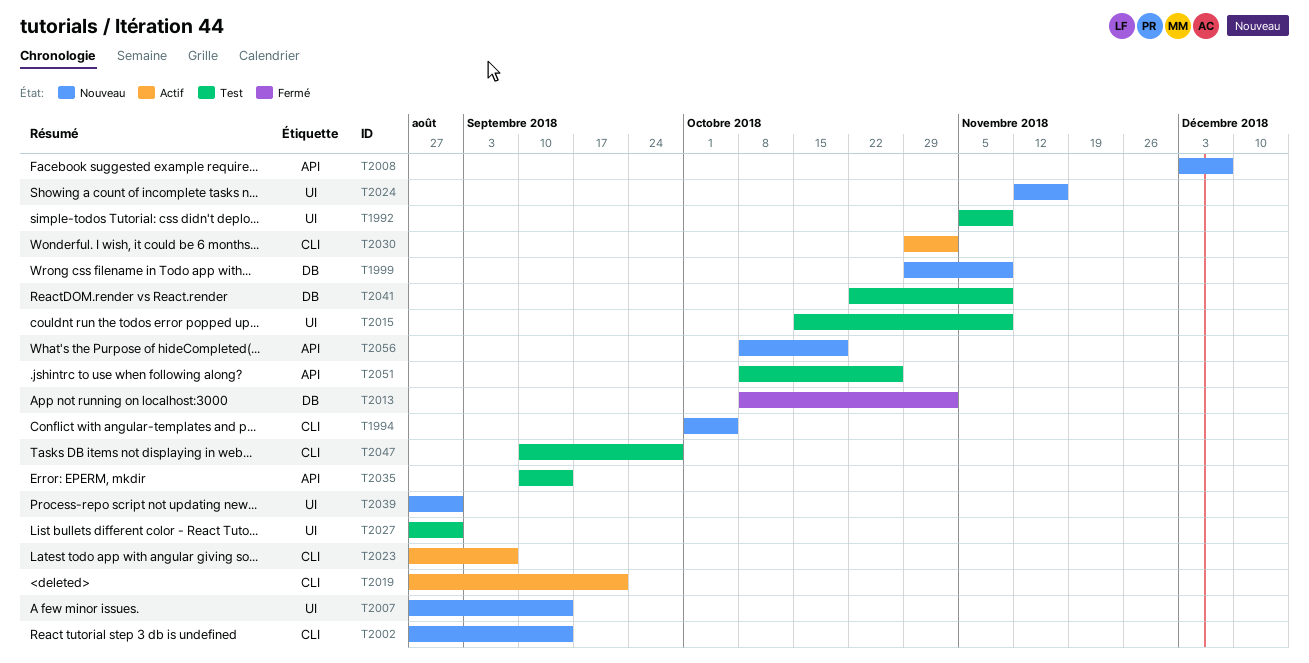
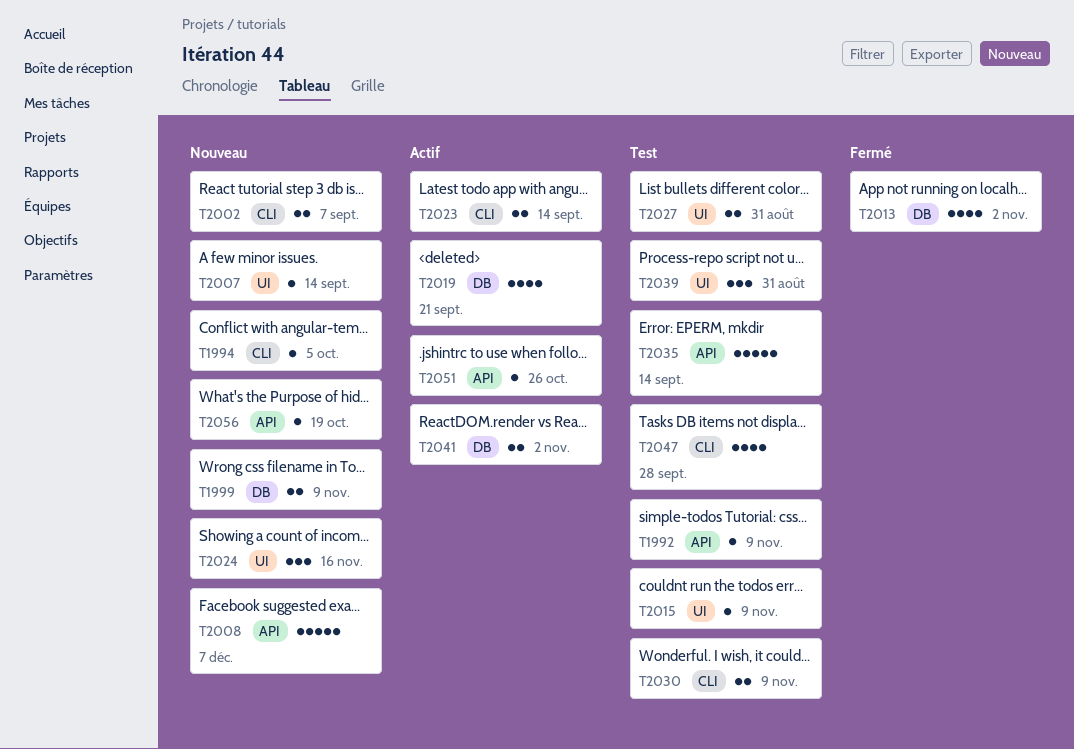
T1992, label: UI -> API
T2002, due: Sep 14 -> Sep 7
T2019, label: CLI -> DB
T2023, due: Sep 7 -> Sep 14
T2030, status: Actif -> Test
T2030, due: Nov 2 -> Nov 9
T2039, status: Nouveau -> Test
T2041, status: Test -> Actif
T2041, due: Nov 9 -> Nov 2
T2051, status: Test -> Actif

